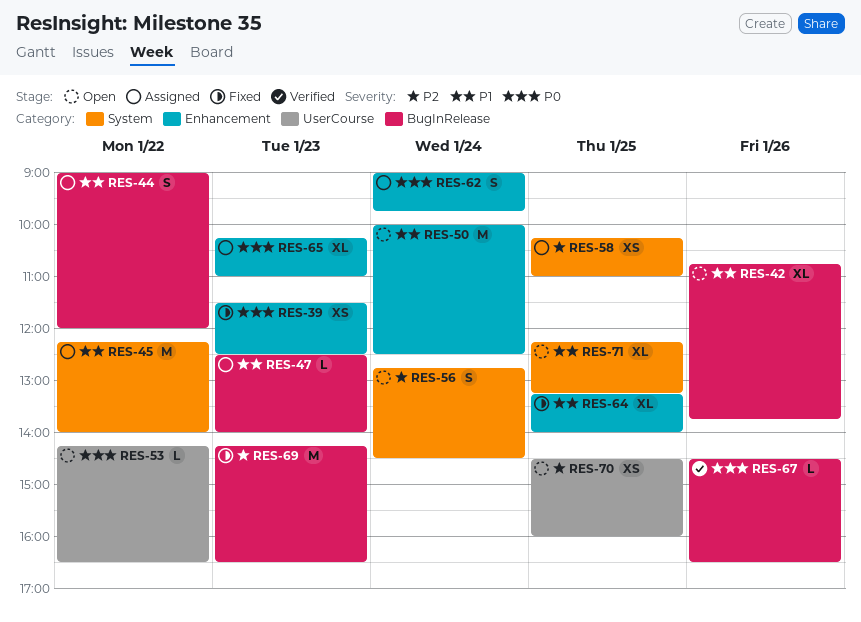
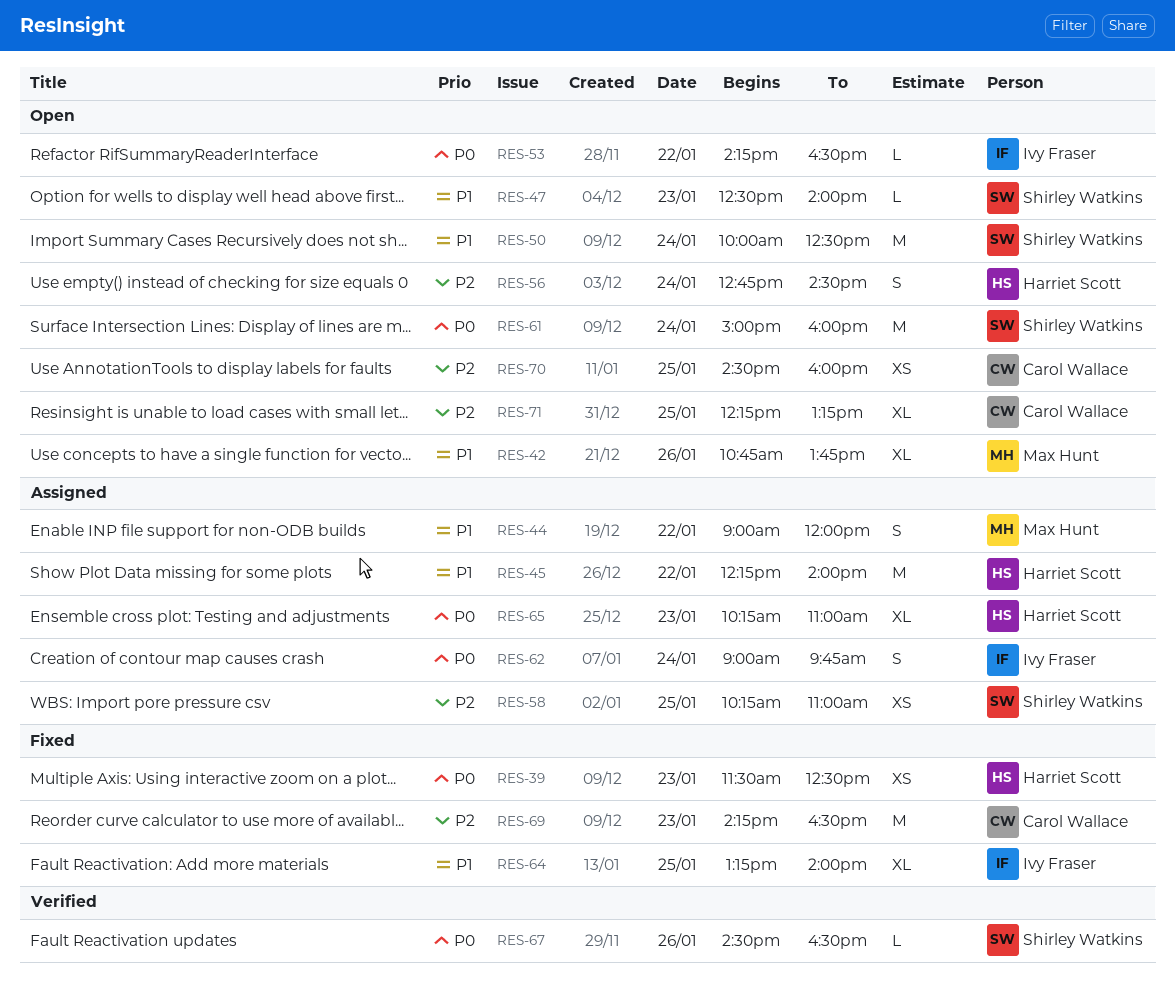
RES-47, status: Assigned -> Open
RES-61: none -> present
RES-71, priority: P1 -> P2

